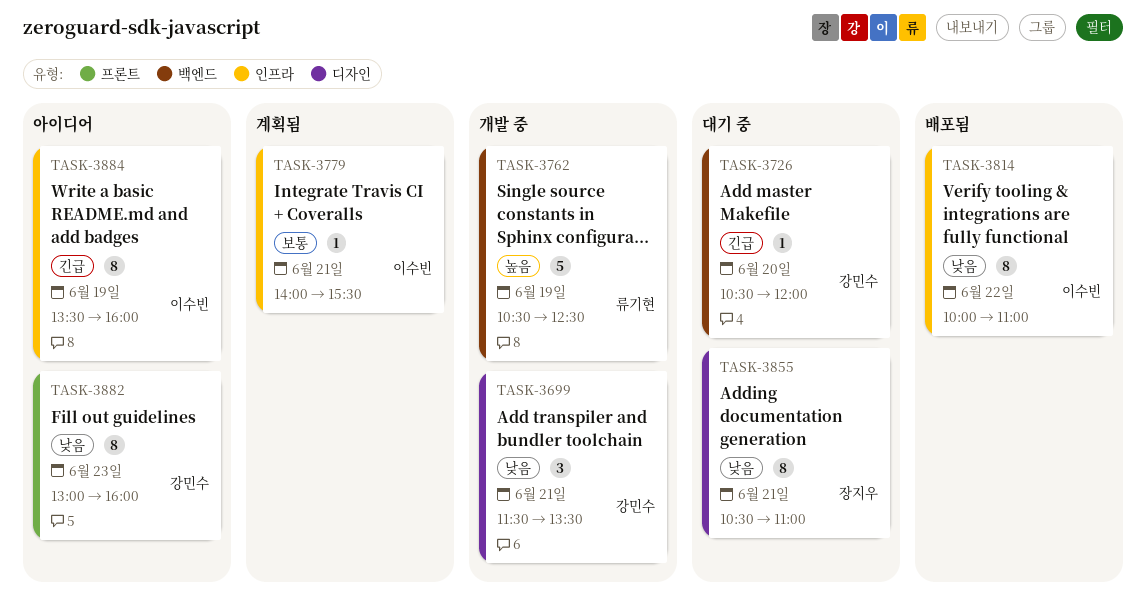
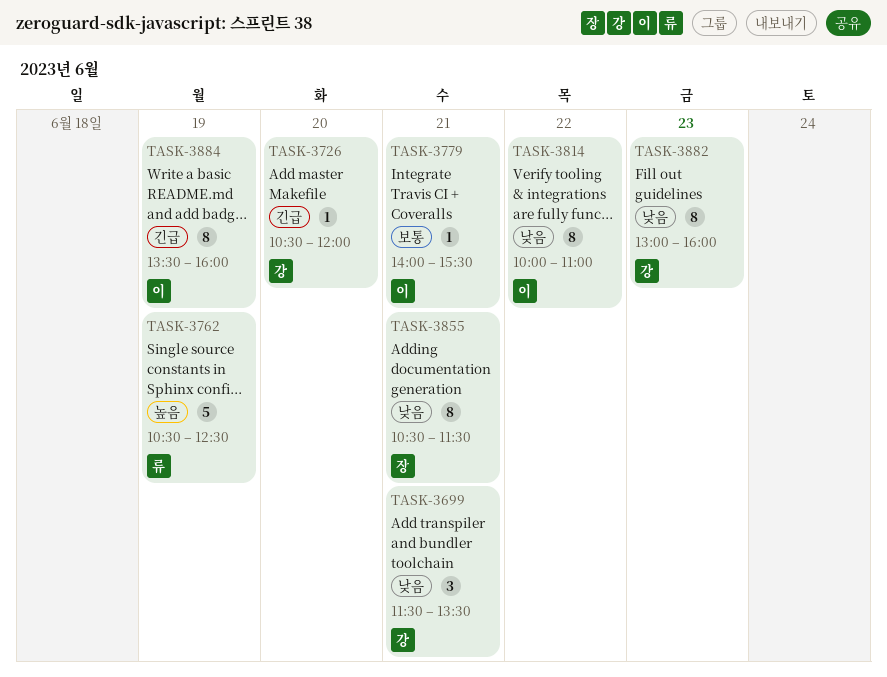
TASK-3855, ends: 11:00 -> 11:30

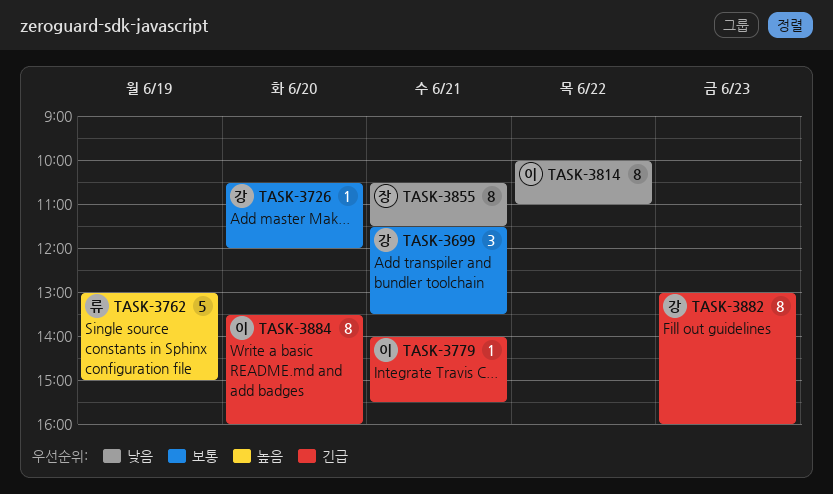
TASK-3699, priority: 낮음 -> 보통
TASK-3726, priority: 긴급 -> 보통
TASK-3762, begins: 10:30 -> 13:00
TASK-3762, ends: 12:30 -> 15:00
TASK-3779, priority: 보통 -> 긴급
TASK-3882, priority: 낮음 -> 긴급
TASK-3884, day: Jun 19 -> Jun 20

